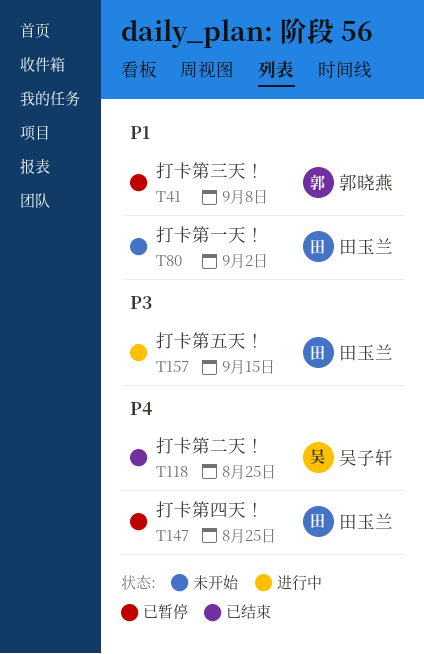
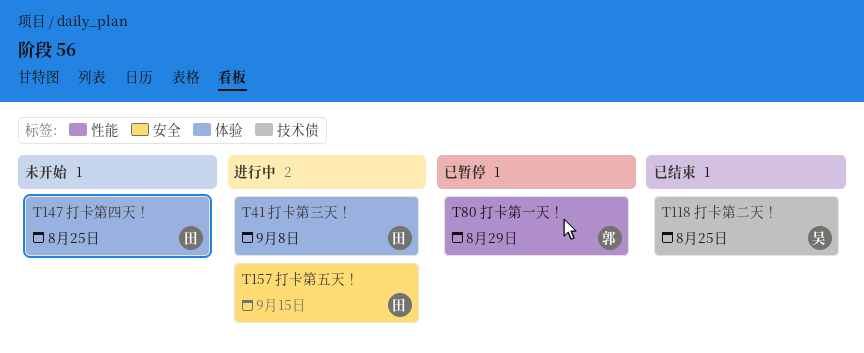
T41, status: 已暂停 -> 进行中
T41, owner: 郭晓燕 -> 田玉兰
T80, status: 未开始 -> 已暂停
T80, owner: 田玉兰 -> 郭晓燕
T80, due: Sep 2 -> Aug 29
T147, status: 已暂停 -> 未开始

